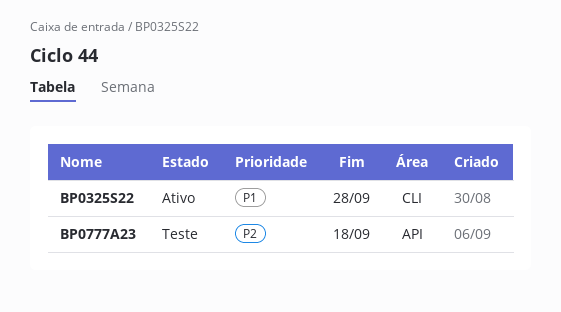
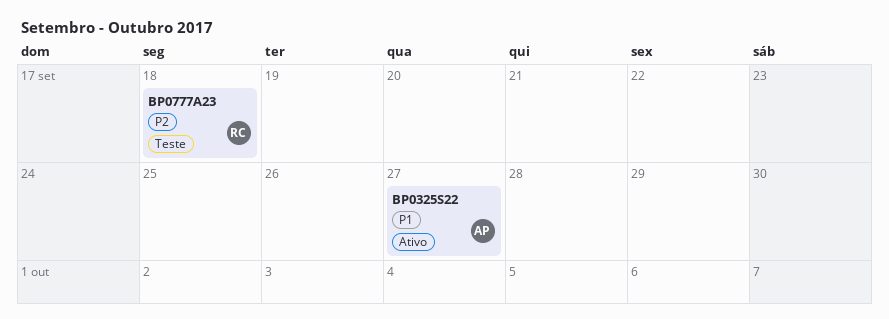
BP0325S22, due: Sep 28 -> Sep 27

